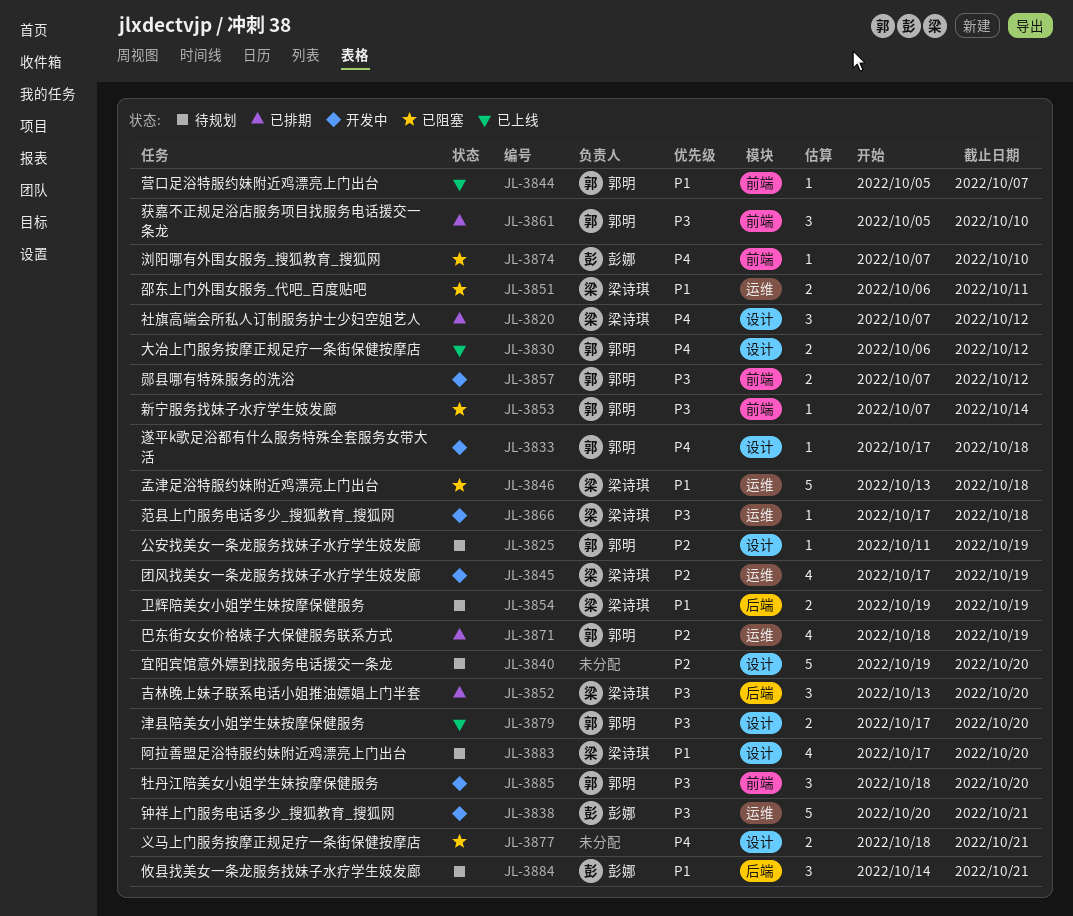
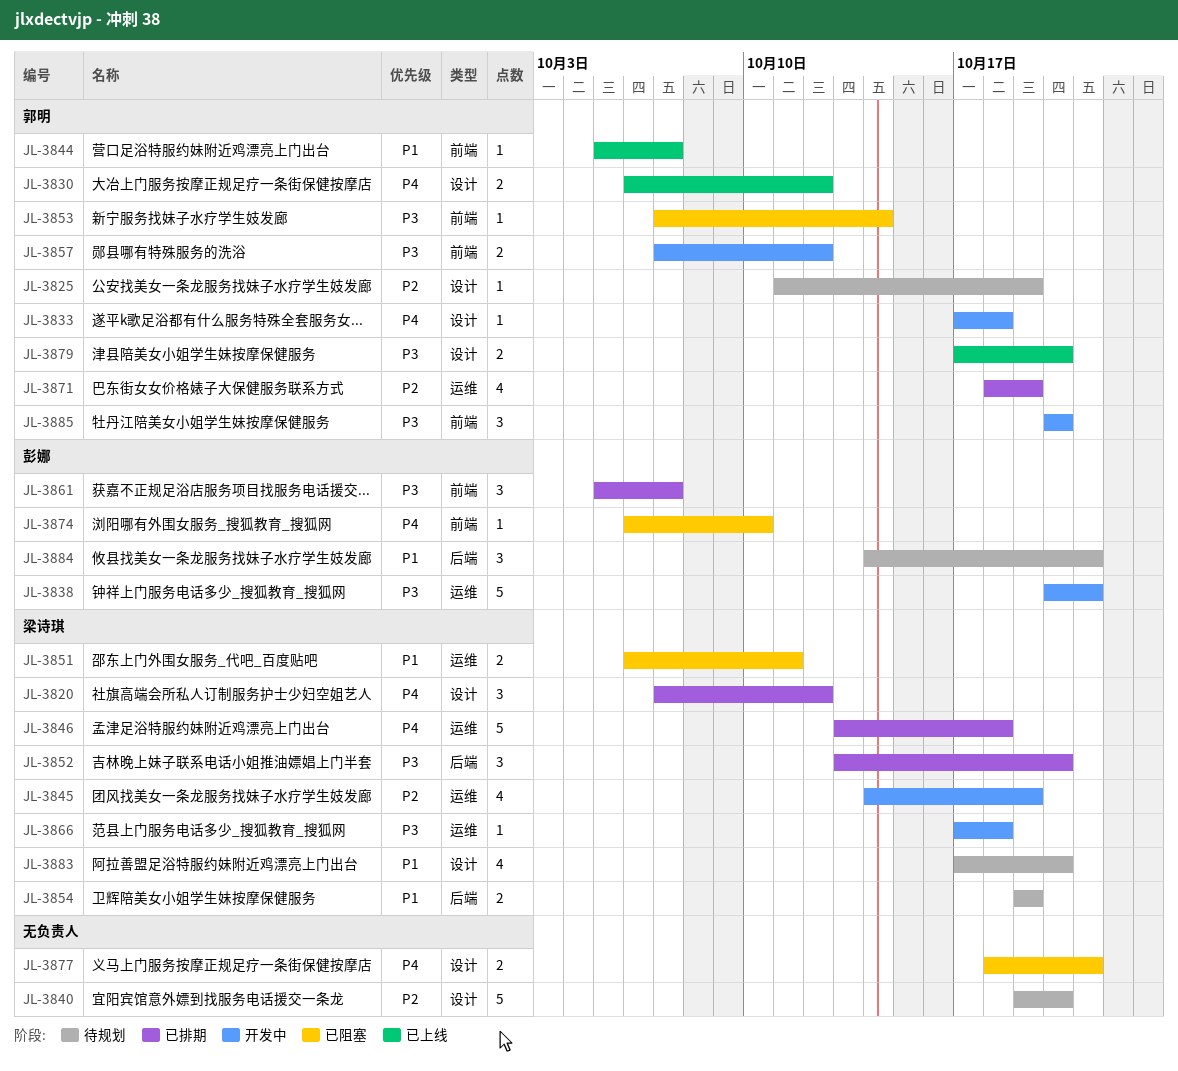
JL-3845, start: Oct 17 -> Oct 14
JL-3846, status: 已阻塞 -> 已排期
JL-3846, priority: P1 -> P4
JL-3861, owner: 郭明 -> 彭娜
JL-3861, due: Oct 10 -> Oct 7
JL-3874, start: Oct 7 -> Oct 6
JL-3885, start: Oct 18 -> Oct 20

